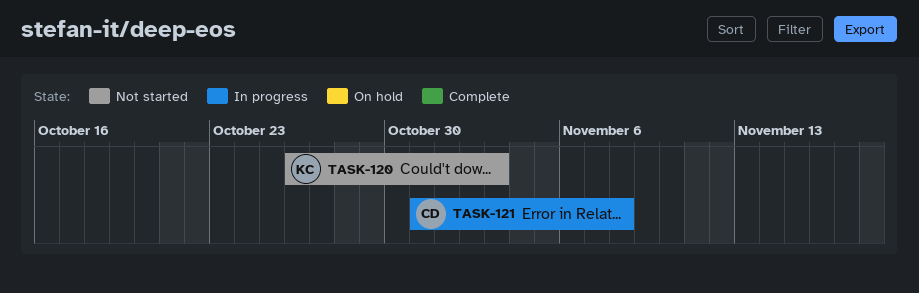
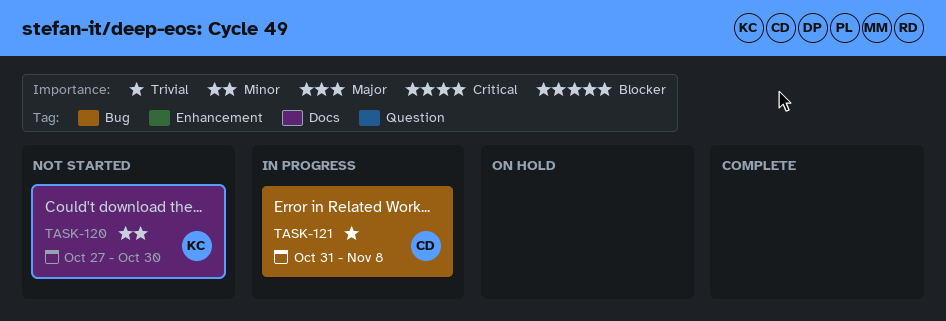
TASK-120, start: Oct 26 -> Oct 27
TASK-120, due: Nov 3 -> Oct 30

